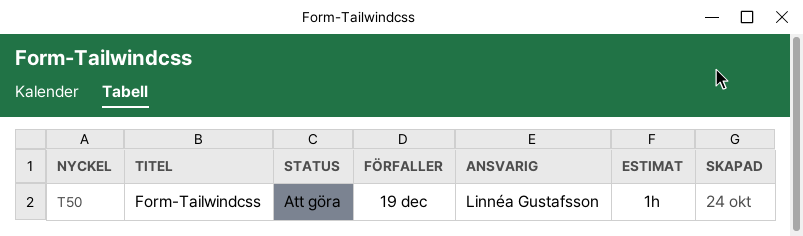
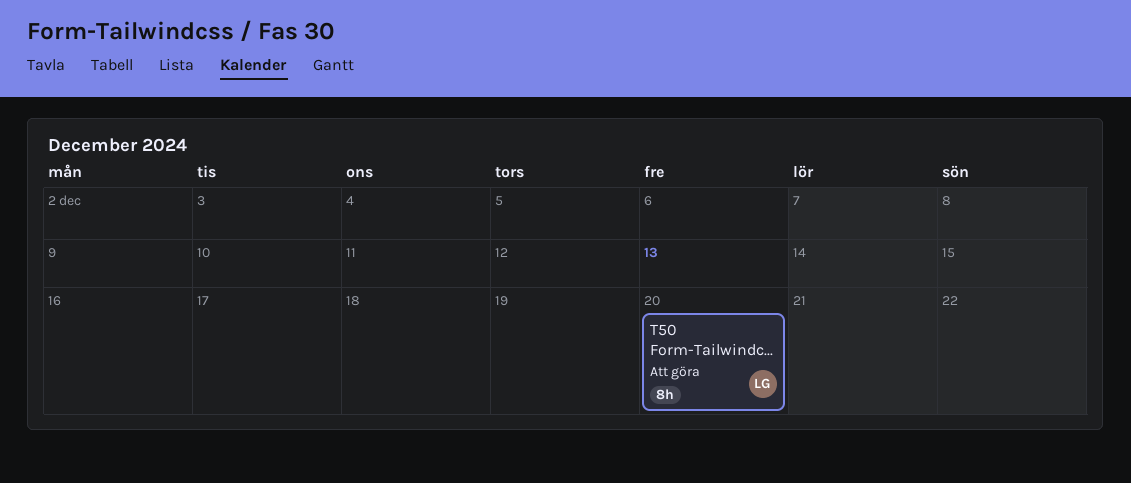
T50, estimate: 1h -> 8h
T50, due: Dec 19 -> Dec 20

